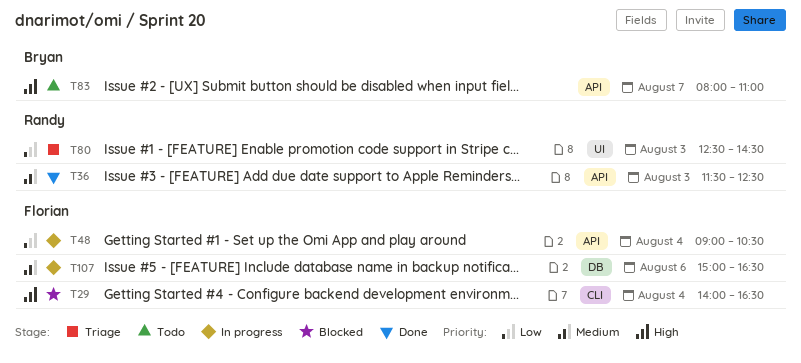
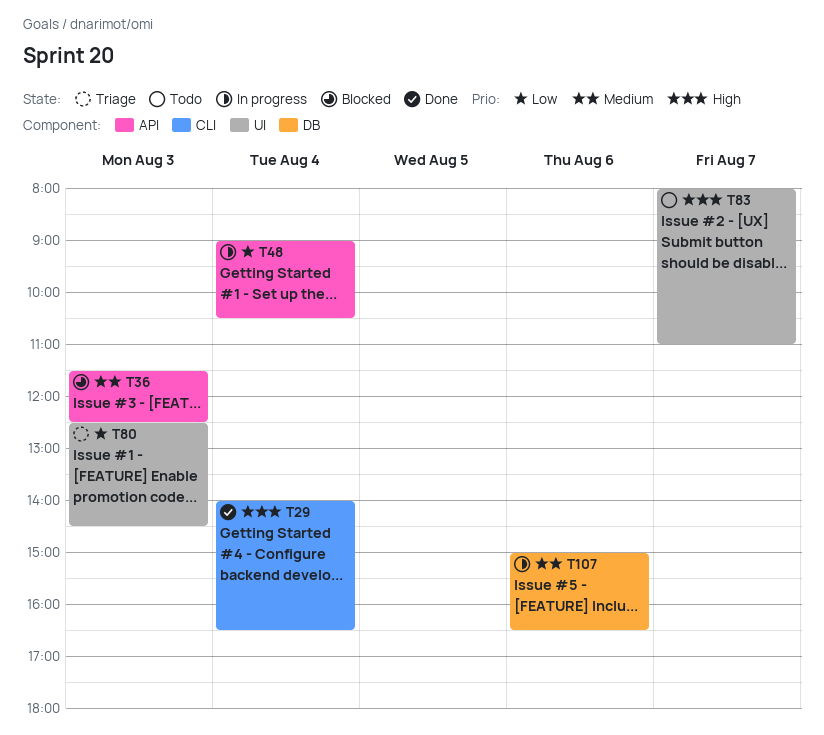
T29, status: Blocked -> Done
T36, status: Done -> Blocked
T83, label: API -> UI

